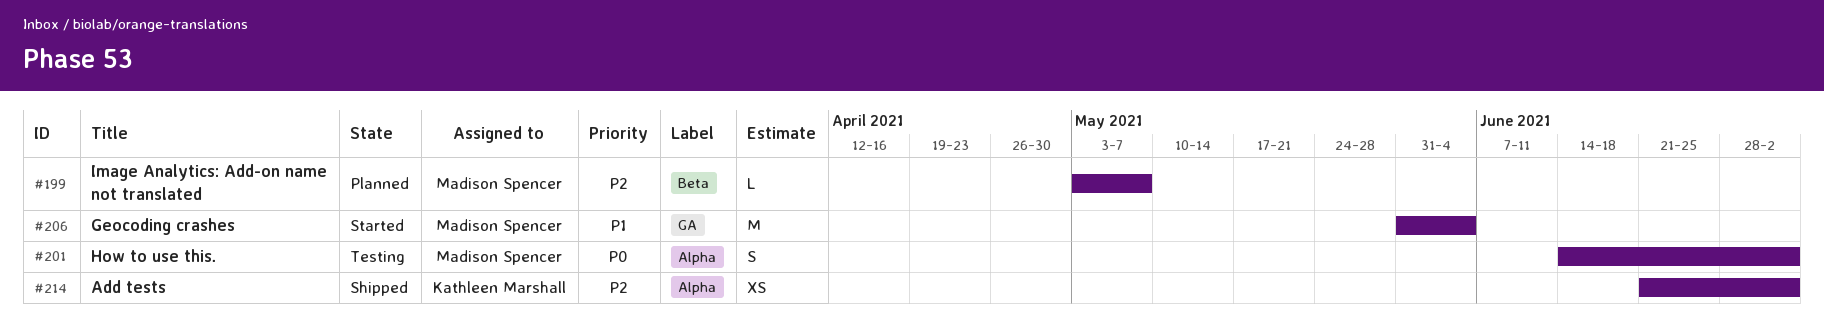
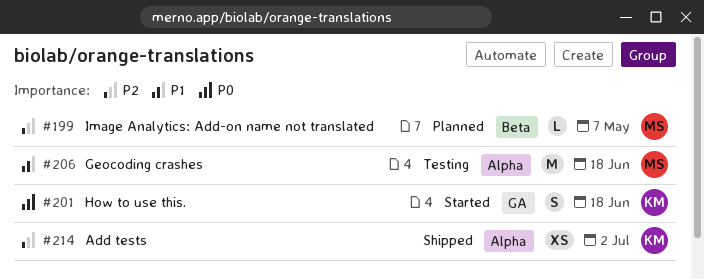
#201, status: Testing -> Started
#201, owner: Madison Spencer -> Kathleen Marshall
#201, label: Alpha -> GA
#201, due: Jul 2 -> Jun 18
#206, status: Started -> Testing
#206, label: GA -> Alpha
#206, due: Jun 4 -> Jun 18

